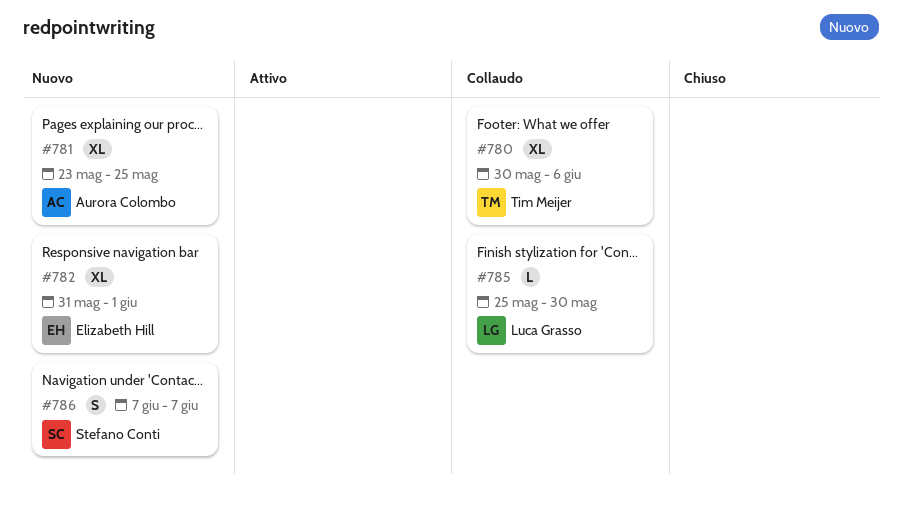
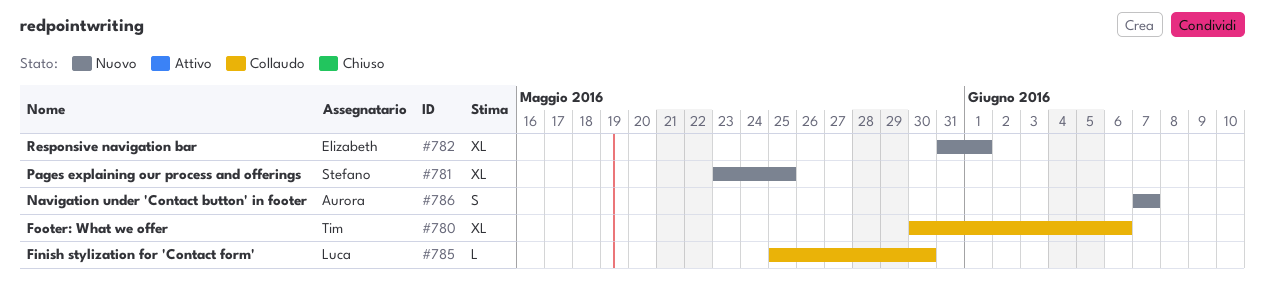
#781, owner: Aurora Colombo -> Stefano Conti
#786, owner: Stefano Conti -> Aurora Colombo

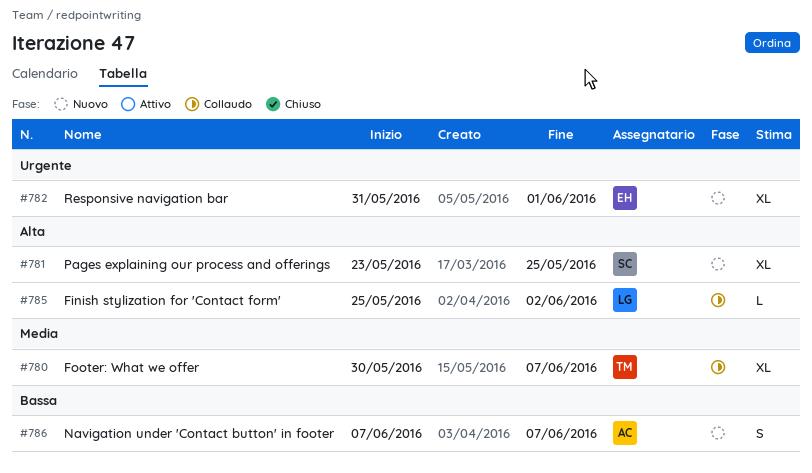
#780, due: Jun 6 -> Jun 7
#785, due: May 30 -> Jun 2

